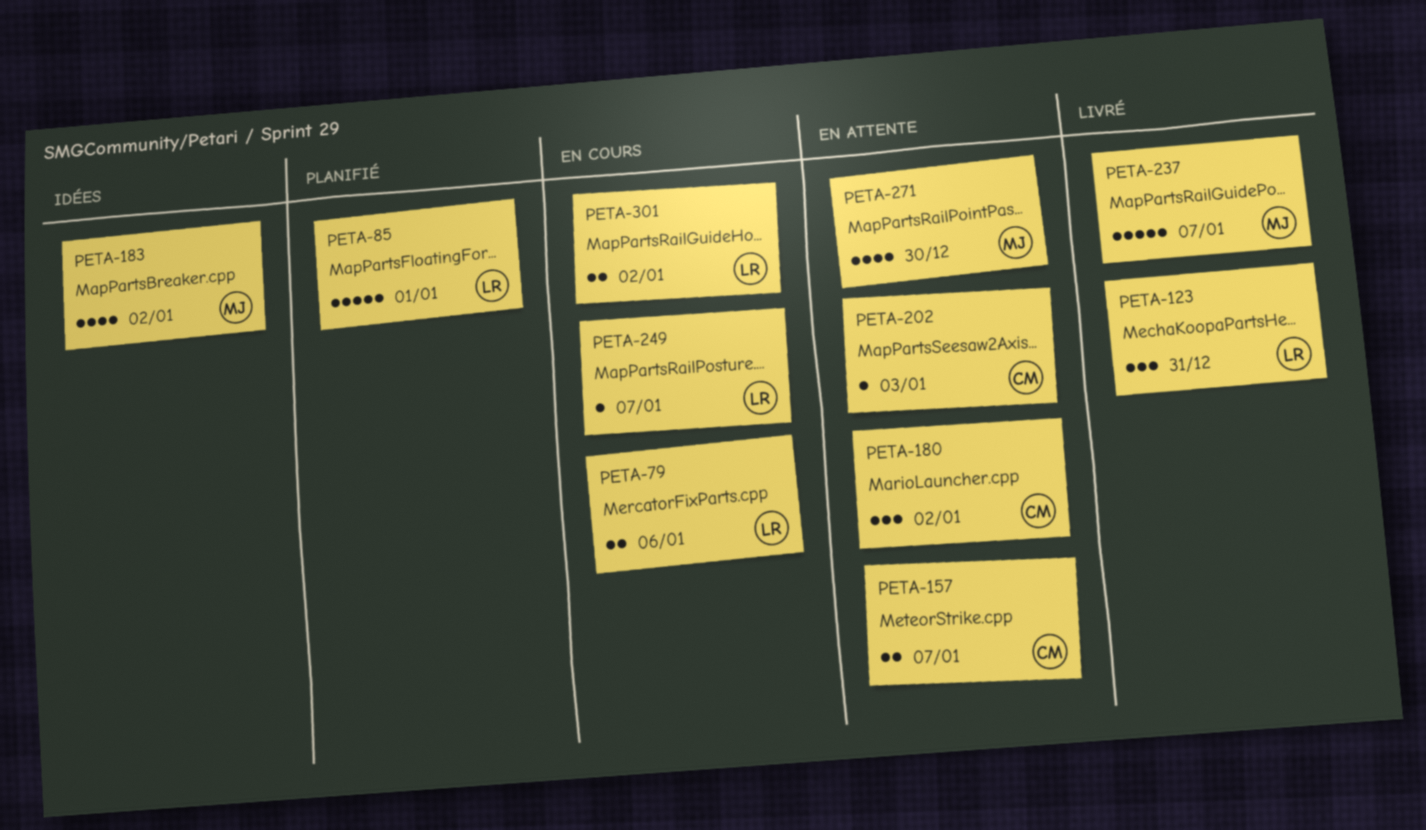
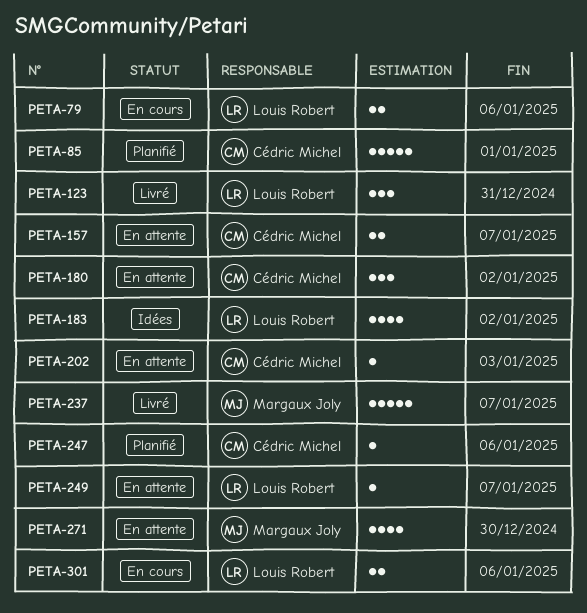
PETA-85, owner: Louis Robert -> Cédric Michel
PETA-183, owner: Margaux Joly -> Louis Robert
PETA-247: none -> present
PETA-249, status: En cours -> En attente
PETA-301, due: Jan 2 -> Jan 6

